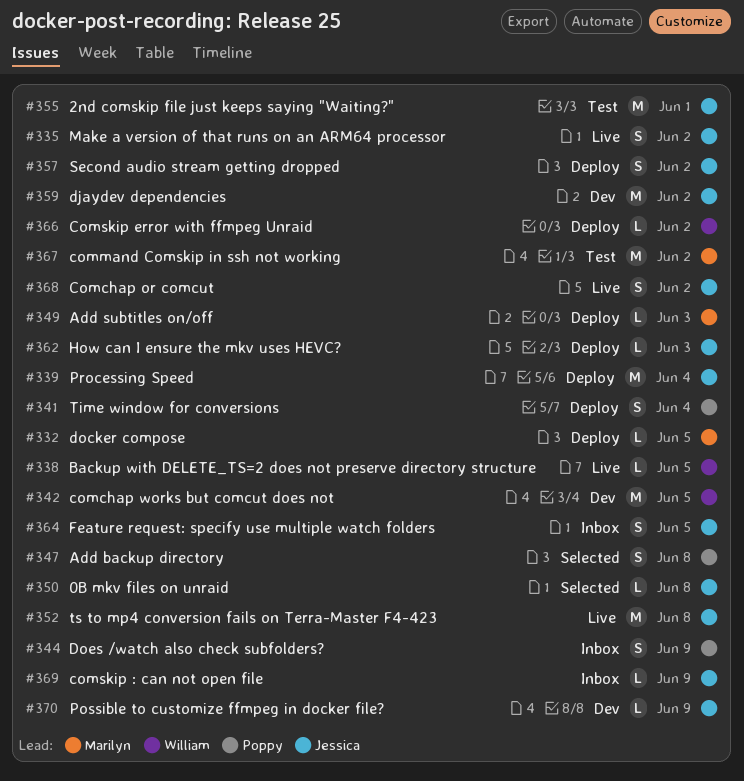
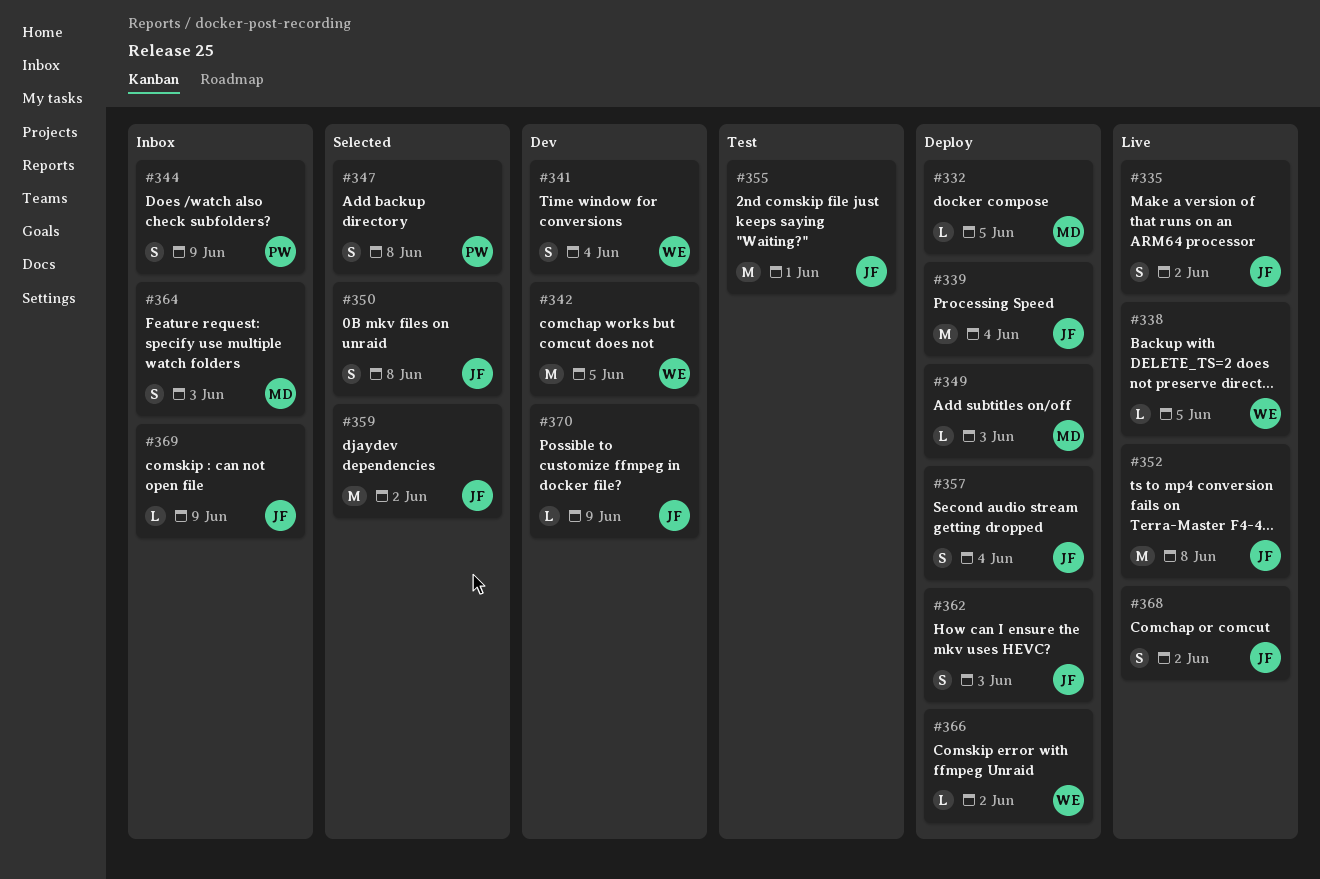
#341, status: Deploy -> Dev
#341, owner: Poppy -> William
#350, estimate: L -> S
#357, due: Jun 2 -> Jun 4
#359, status: Dev -> Selected
#362, estimate: L -> S
#364, owner: Jessica -> Marilyn
#364, due: Jun 5 -> Jun 3
#367: present -> none

